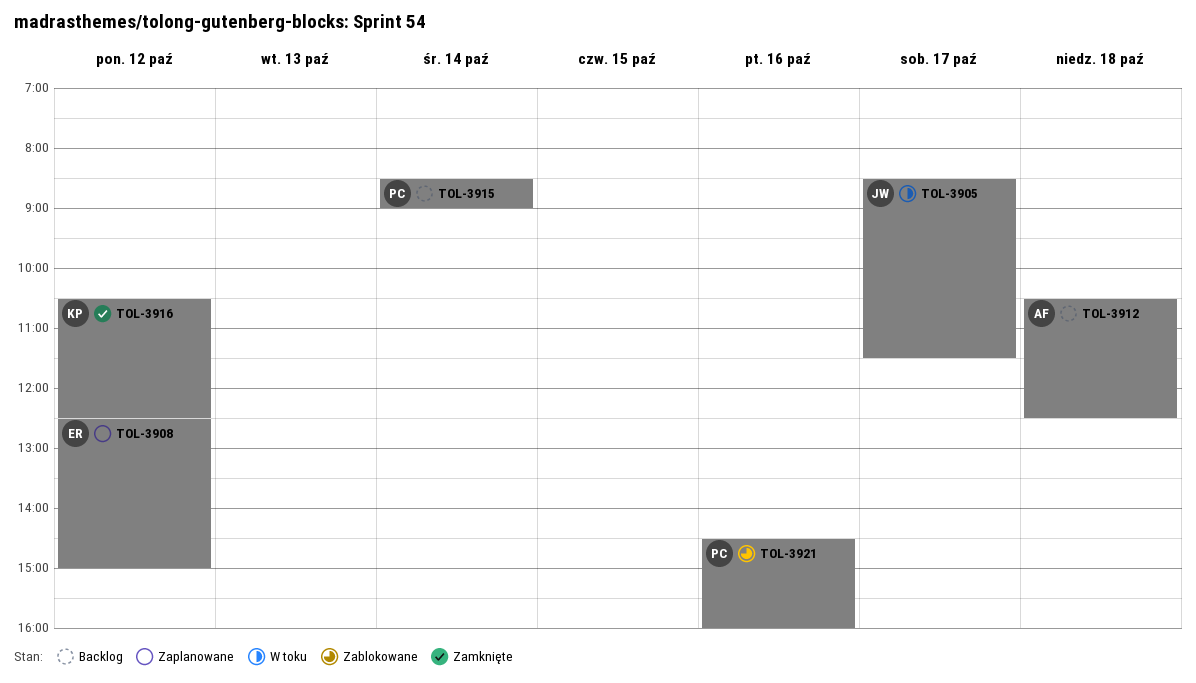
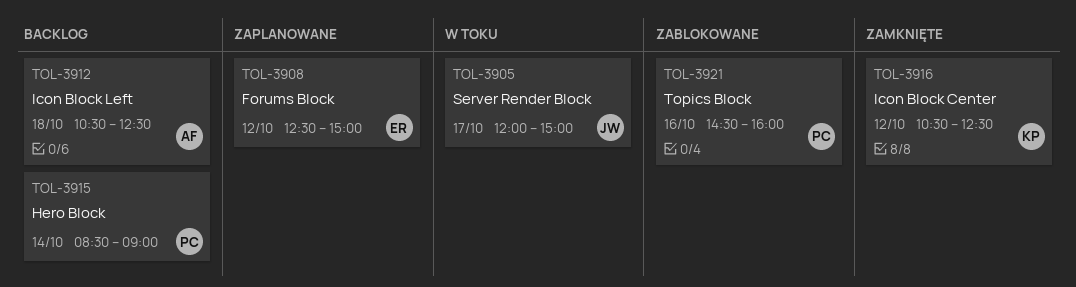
TOL-3905, begins: 08:30 -> 12:00
TOL-3905, ends: 11:30 -> 15:00

